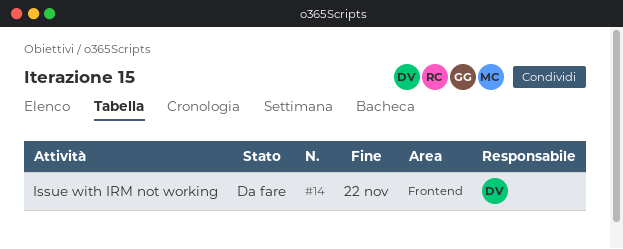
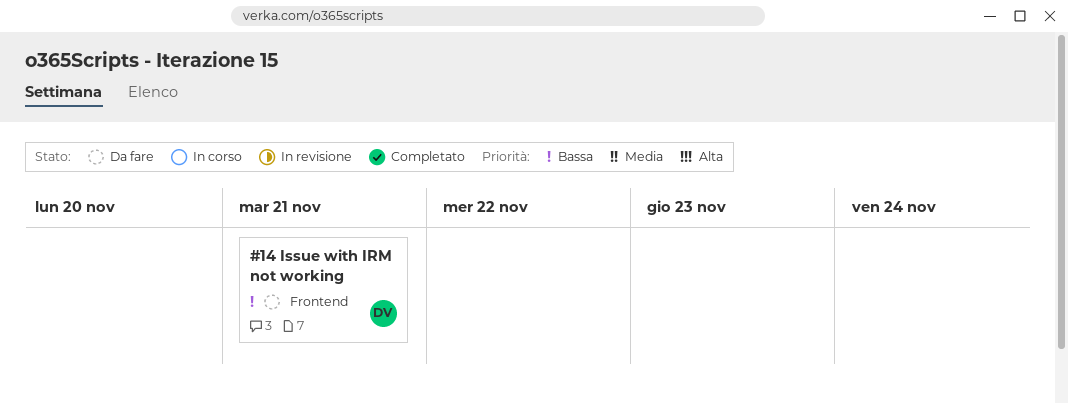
#14, due: Nov 22 -> Nov 21

